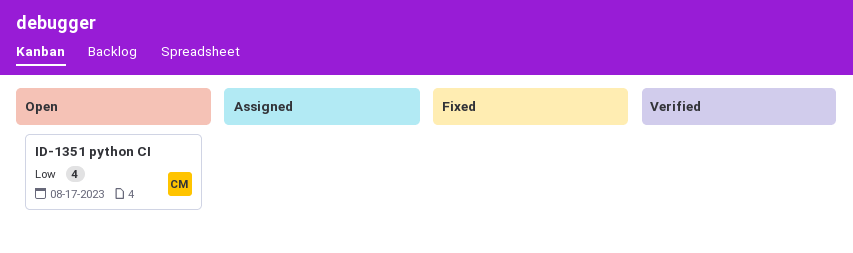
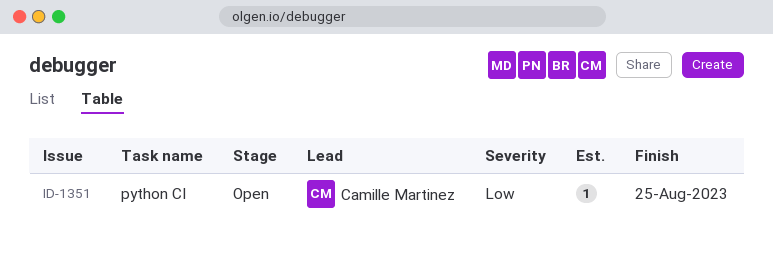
ID-1351, estimate: 4 -> 1
ID-1351, due: Aug 17 -> Aug 25

